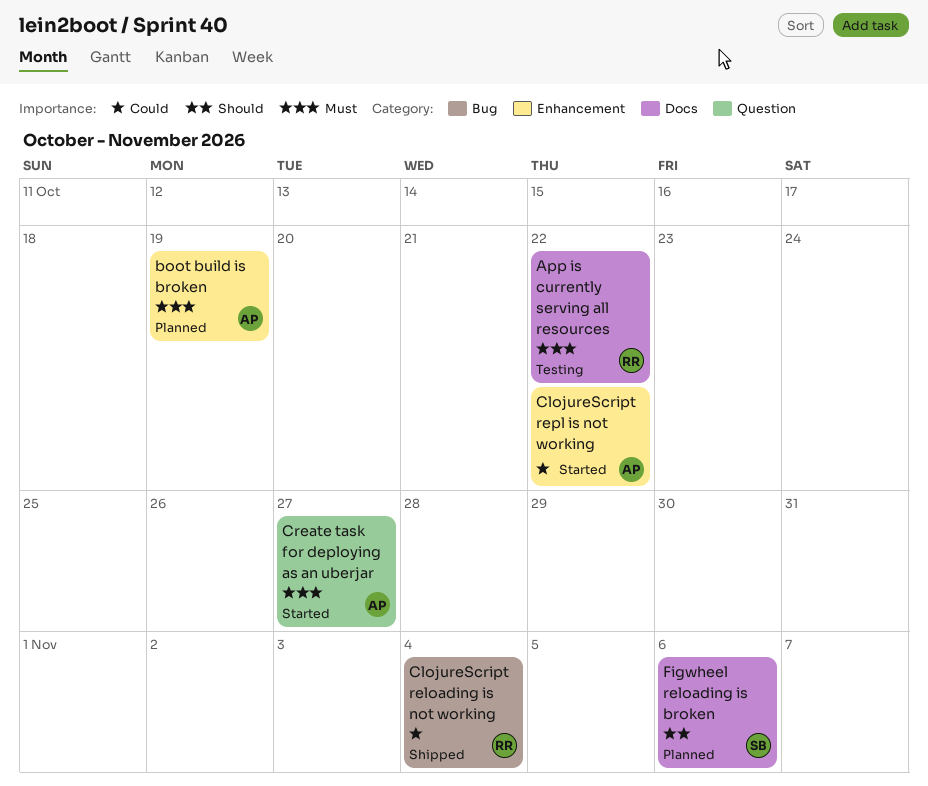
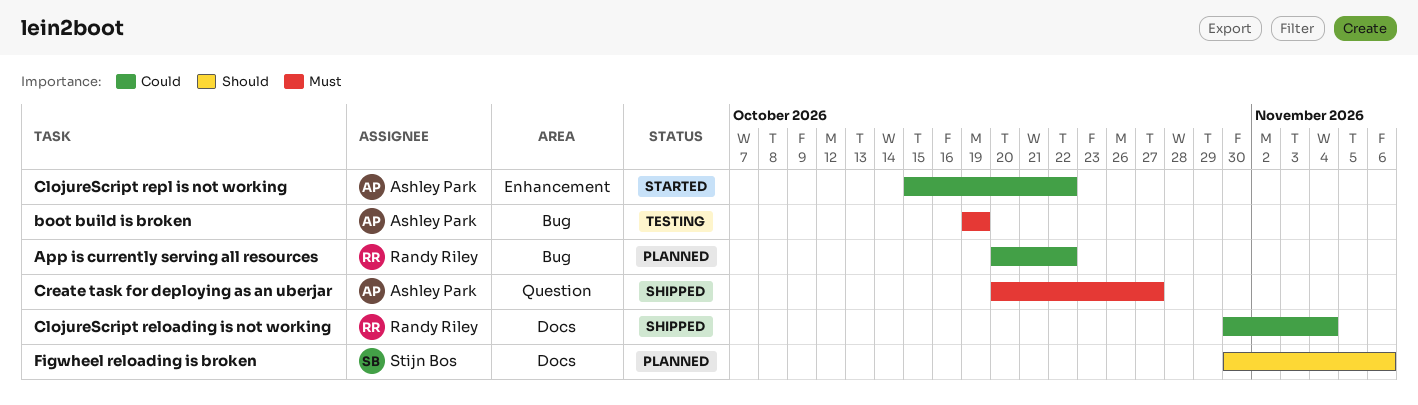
App is currently serving all resources, status: Testing -> Planned
App is currently serving all resources, priority: Must -> Could
App is currently serving all resources, label: Docs -> Bug
boot build is broken, status: Planned -> Testing
boot build is broken, label: Enhancement -> Bug
ClojureScript reloading is not working, label: Bug -> Docs
Create task for deploying as an uberjar, status: Started -> Shipped

